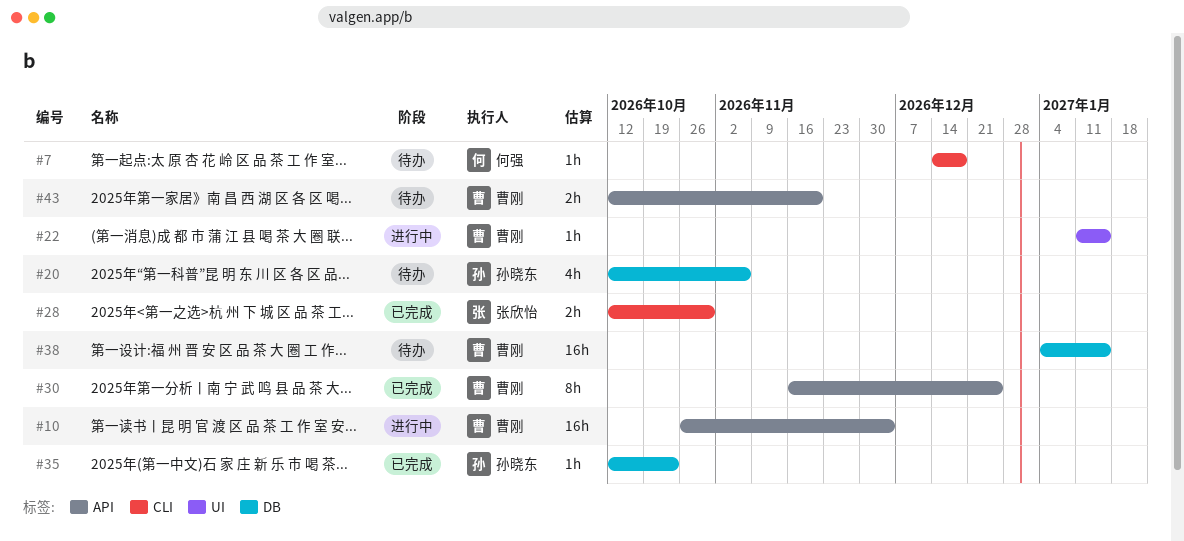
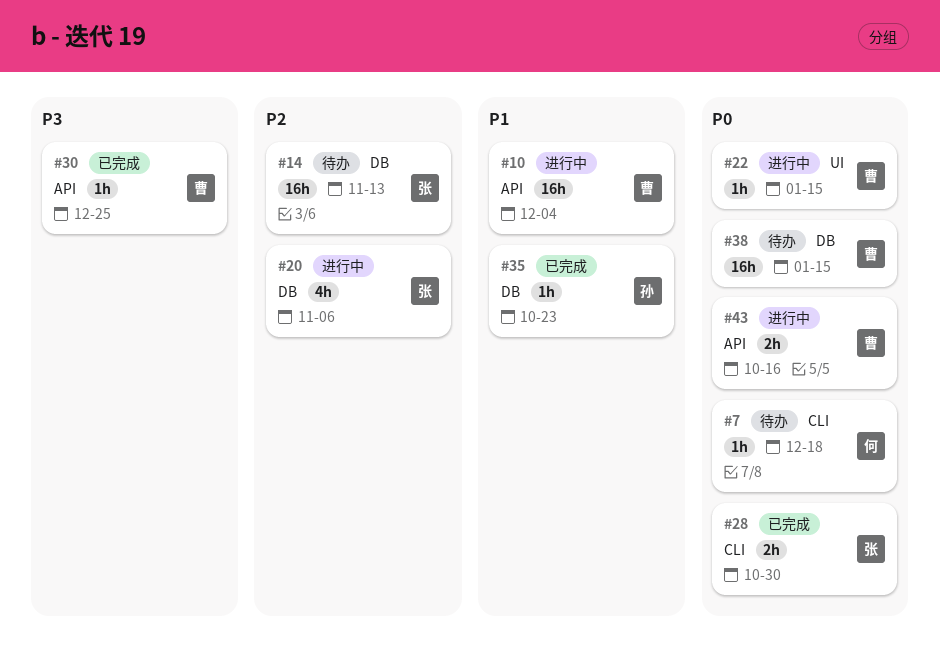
#14: none -> present
#20, status: 待办 -> 进行中
#20, owner: 孙晓东 -> 张欣怡
#30, estimate: 8h -> 1h
#43, status: 待办 -> 进行中
#43, due: Nov 20 -> Oct 16

